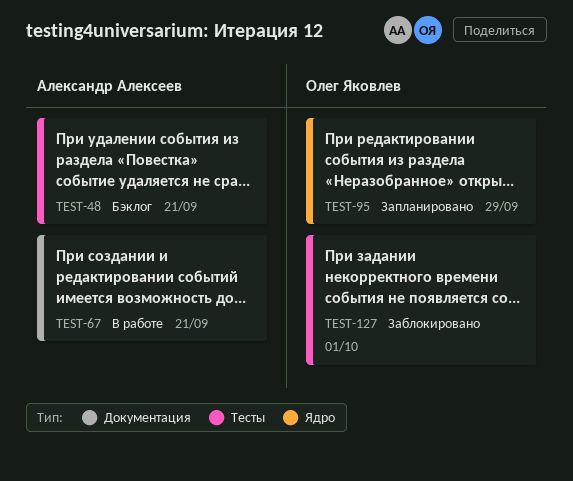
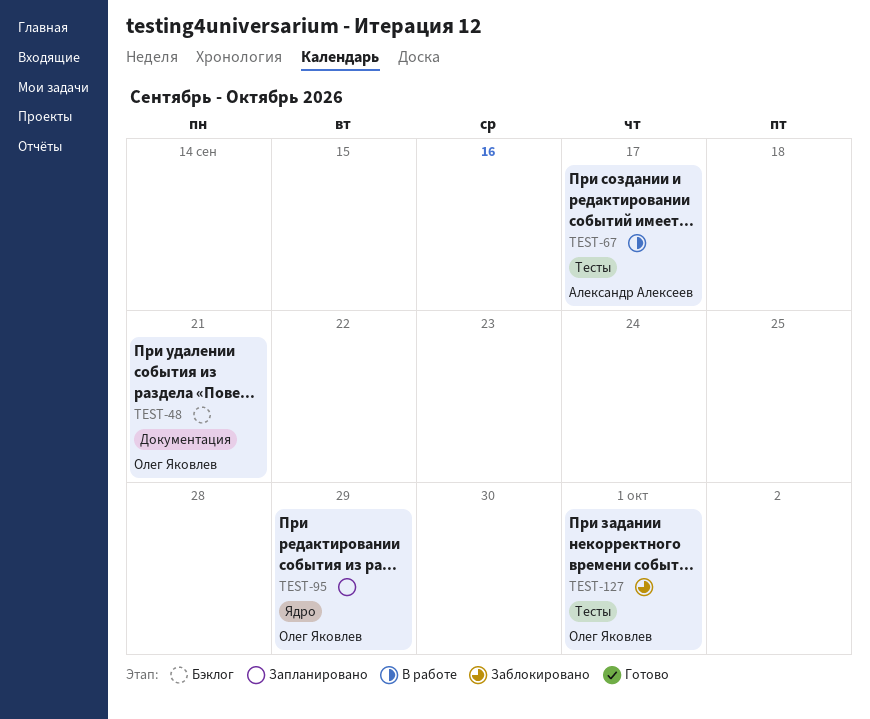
TEST-48, owner: Александр Алексеев -> Олег Яковлев
TEST-48, label: Тесты -> Документация
TEST-67, label: Документация -> Тесты
TEST-67, due: Sep 21 -> Sep 17

